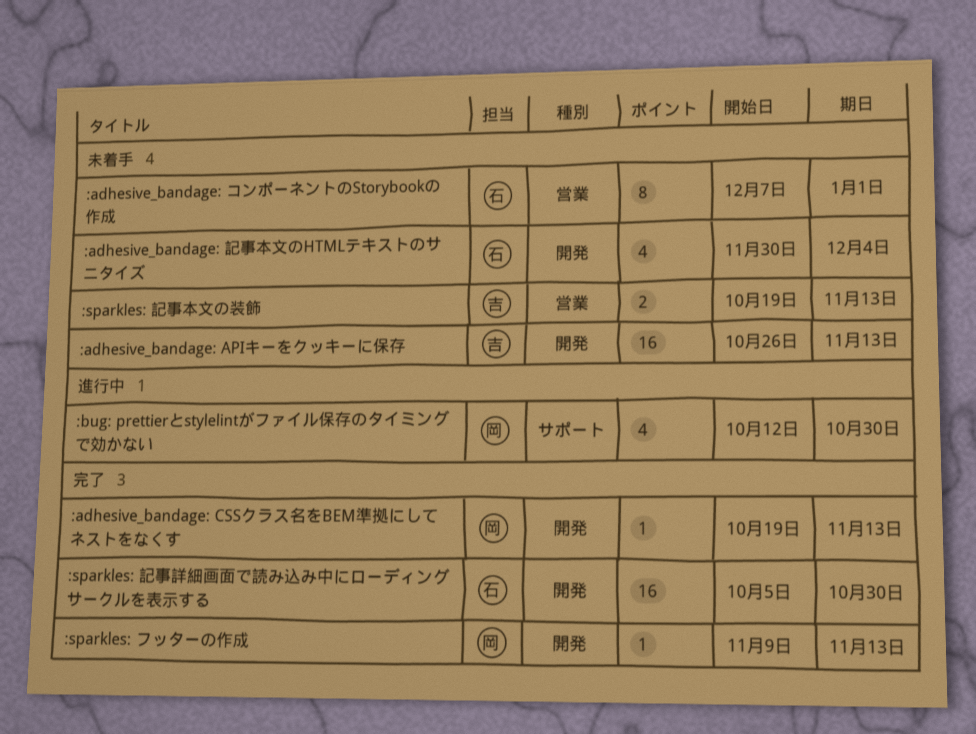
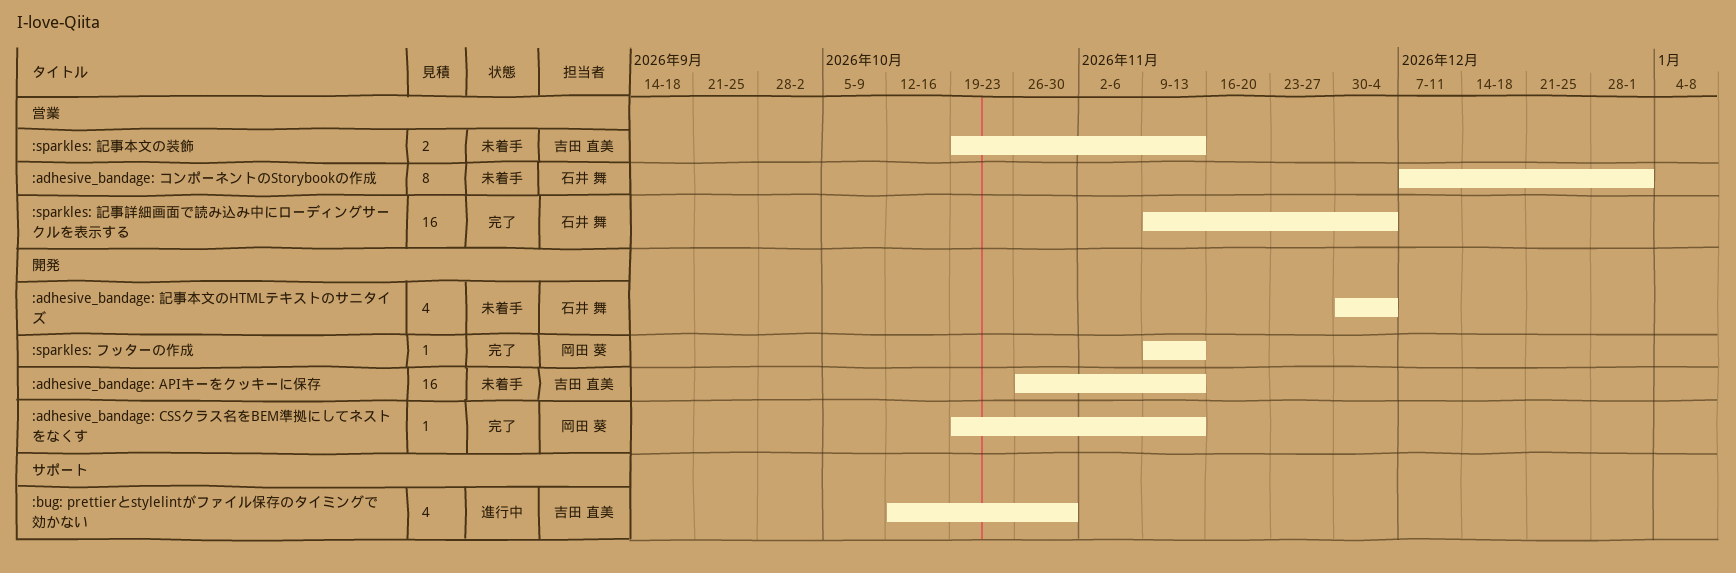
:bug: prettierとstylelintがファイル保存のタイミングで効かない, owner: 岡田 葵 -> 吉田 直美
:sparkles: 記事詳細画面で読み込み中にローディングサークルを表示する, label: 開発 -> 営業
:sparkles: 記事詳細画面で読み込み中にローディングサークルを表示する, start: Oct 5 -> Nov 9
:sparkles: 記事詳細画面で読み込み中にローディングサークルを表示する, due: Oct 30 -> Dec 4

